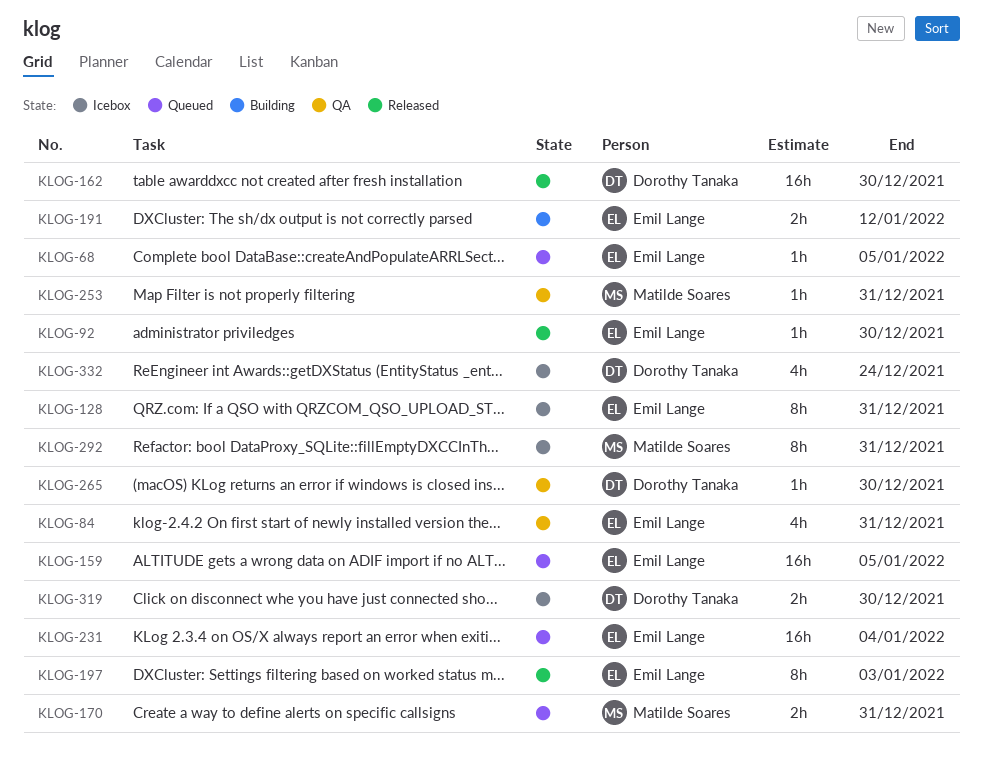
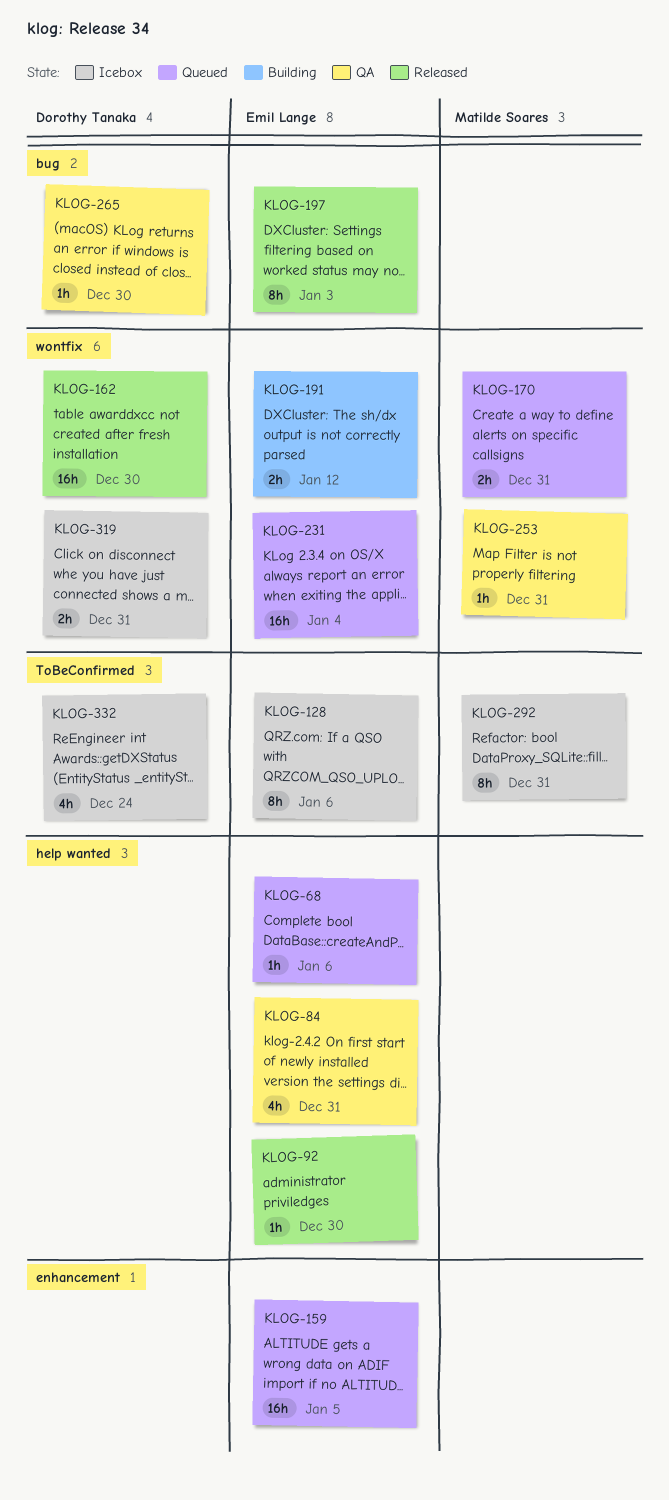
KLOG-68, due: Jan 5 -> Jan 6
KLOG-128, due: Dec 31 -> Jan 6
KLOG-319, due: Dec 30 -> Dec 31

